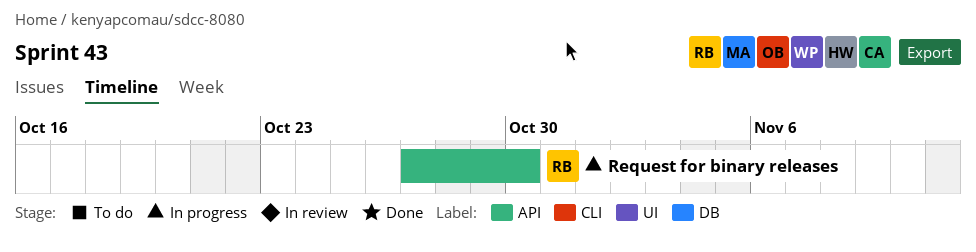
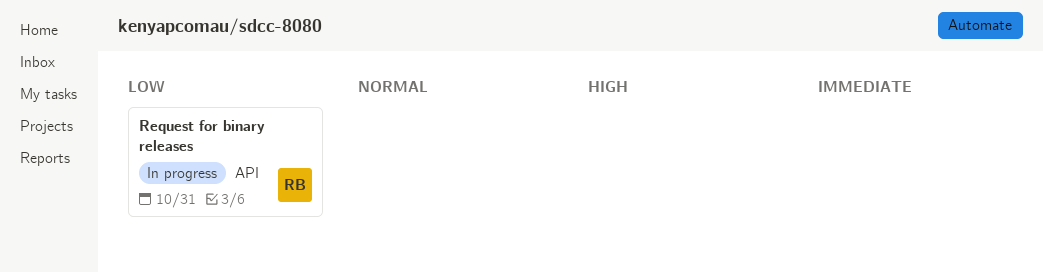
Request for binary releases, due: Oct 30 -> Oct 31

